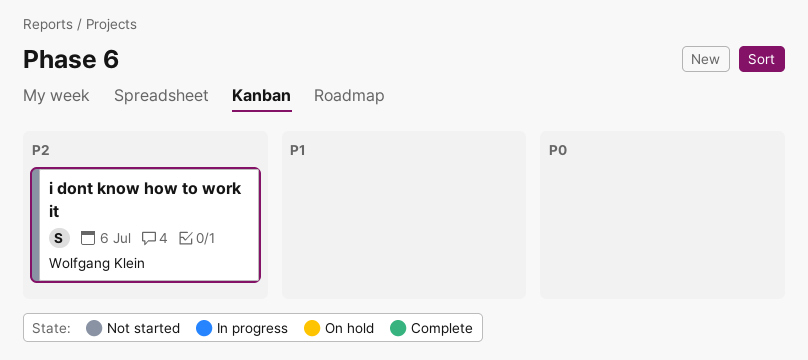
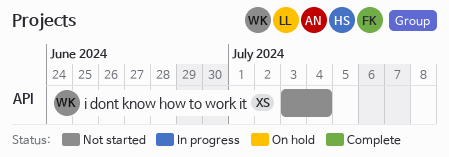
i dont know how to work it, estimate: S -> XS
i dont know how to work it, due: Jul 6 -> Jul 4

